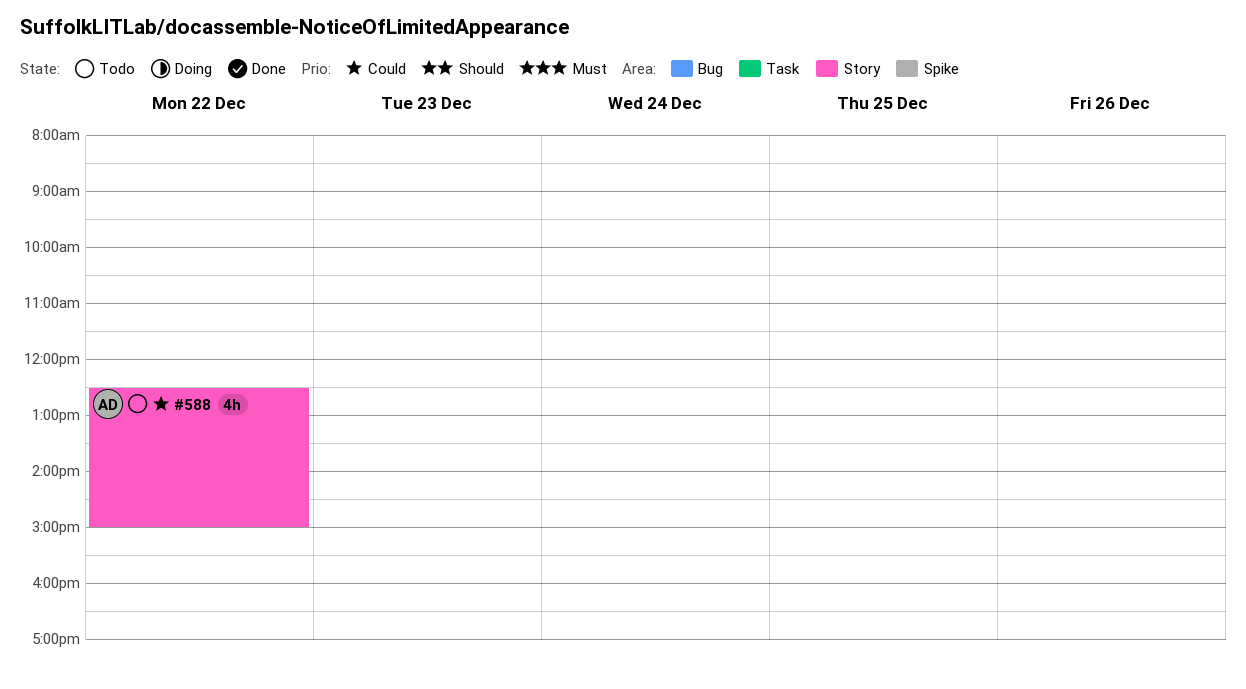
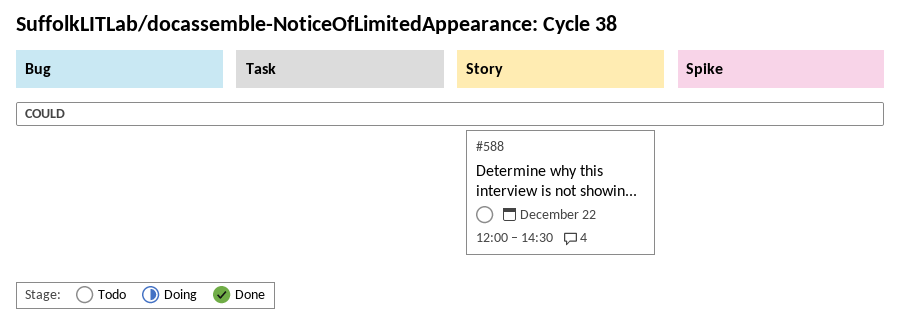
#588, begins: 12:30 -> 12:00
#588, ends: 15:00 -> 14:30

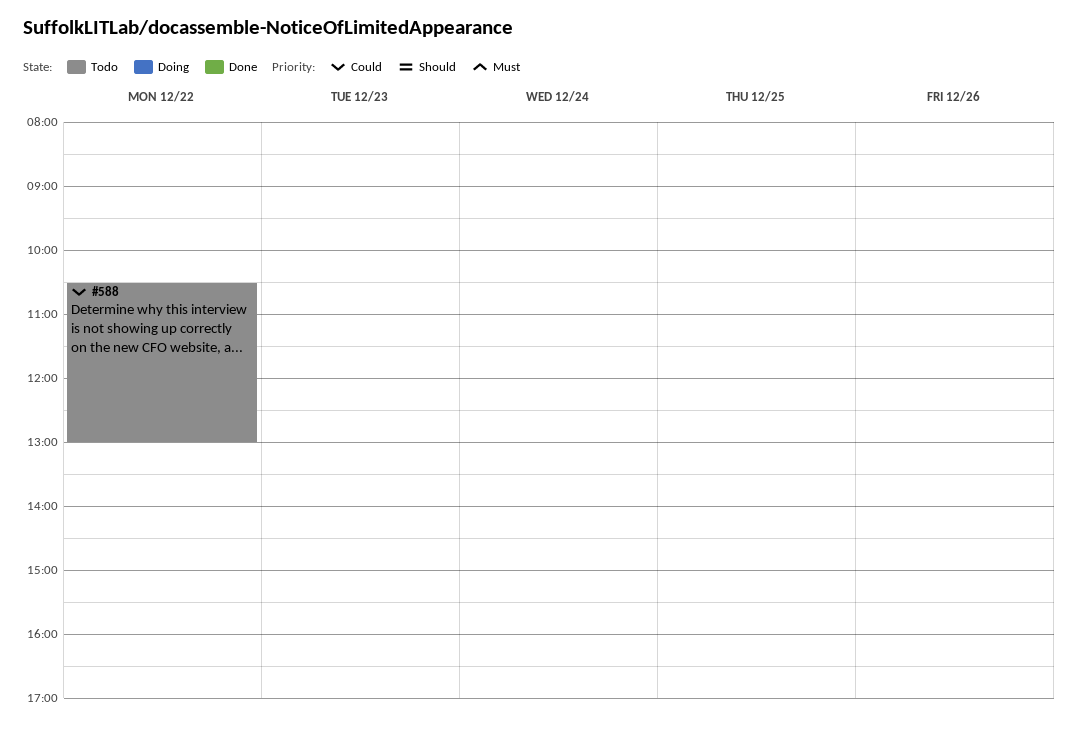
#588, begins: 12:00 -> 10:30
#588, ends: 14:30 -> 13:00

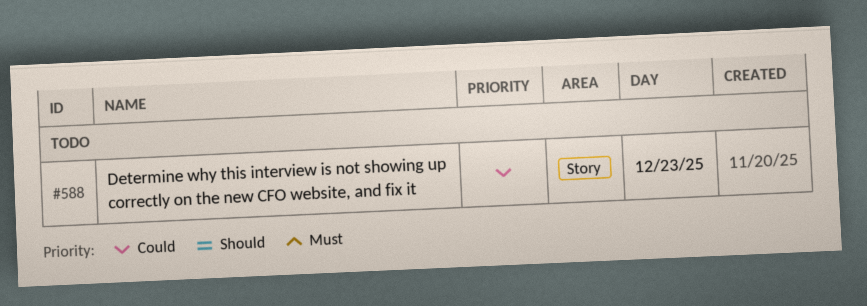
#588, day: Dec 22 -> Dec 23

